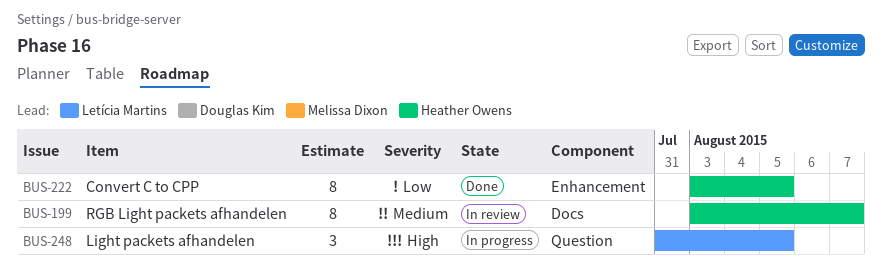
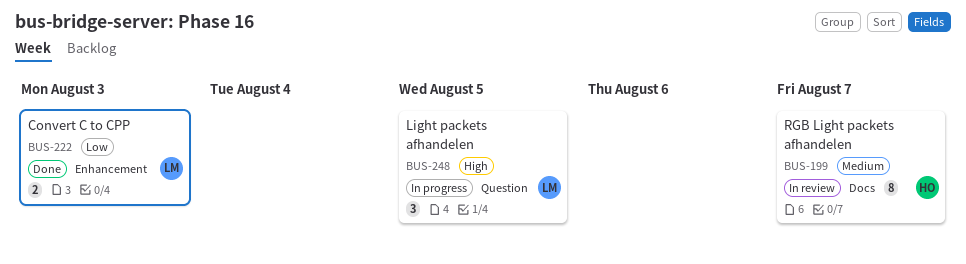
BUS-222, owner: Heather Owens -> Letícia Martins
BUS-222, estimate: 8 -> 2
BUS-222, due: Aug 5 -> Aug 3

